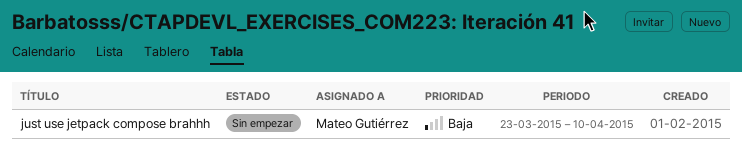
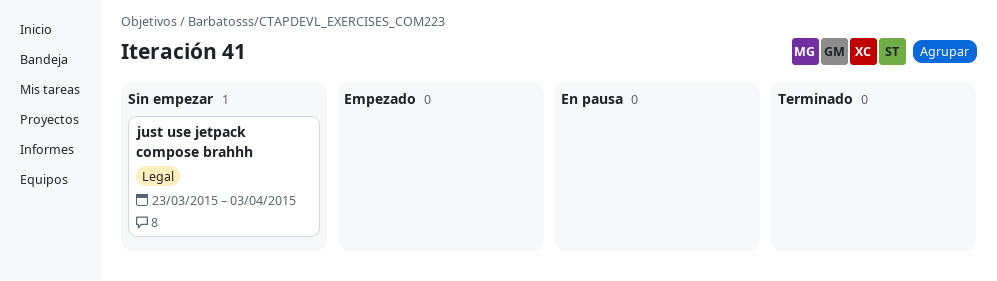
just use jetpack compose brahhh, due: Apr 10 -> Apr 3

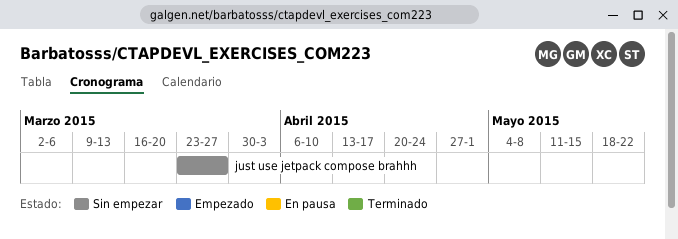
just use jetpack compose brahhh, due: Apr 3 -> Mar 27

